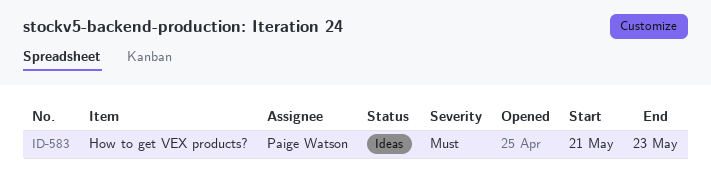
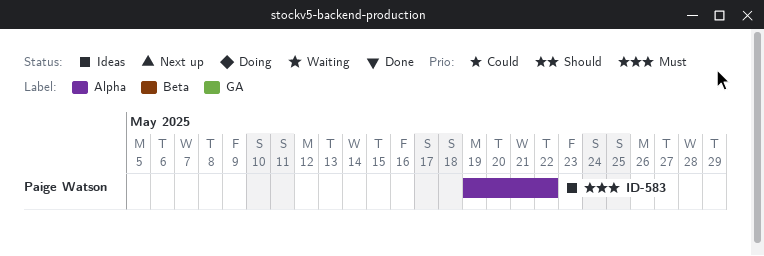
ID-583, start: May 21 -> May 19
ID-583, due: May 23 -> May 22

